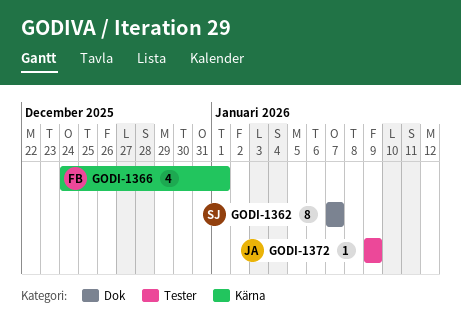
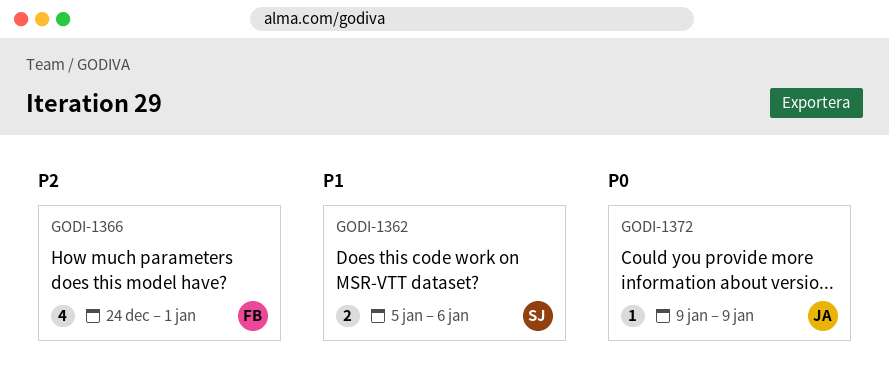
GODI-1362, estimate: 8 -> 2
GODI-1362, start: Jan 7 -> Jan 5
GODI-1362, due: Jan 7 -> Jan 6

